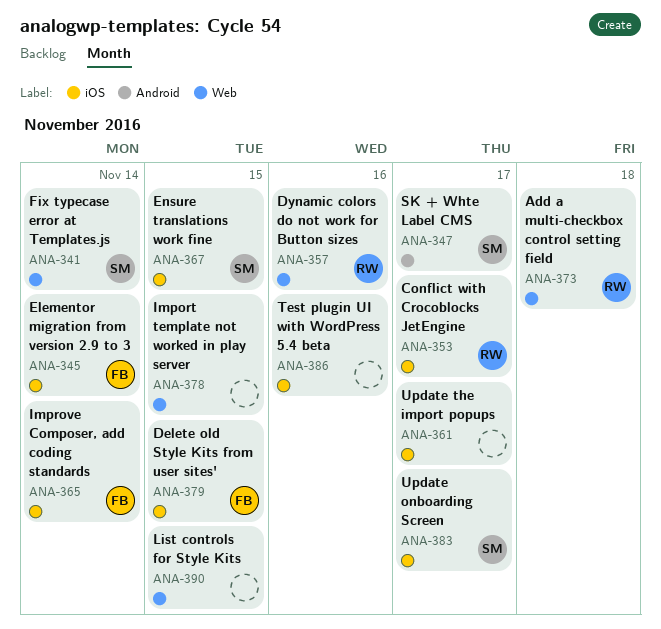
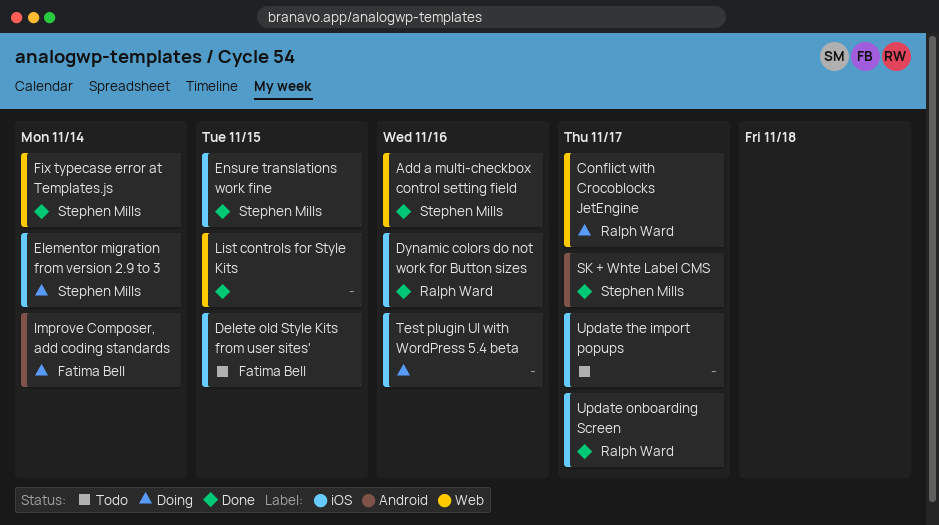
Add a multi-checkbox control setting field, owner: Ralph Ward -> Stephen Mills
Add a multi-checkbox control setting field, due: Nov 18 -> Nov 16
Conflict with Crocoblocks JetEngine, label: iOS -> Web
Dynamic colors do not work for Button sizes, label: Web -> iOS
Elementor migration from version 2.9 to 3, owner: Fatima Bell -> Stephen Mills
Import template not worked in play server: present -> none
Improve Composer, add coding standards, label: iOS -> Android
Update onboarding Screen, owner: Stephen Mills -> Ralph Ward

